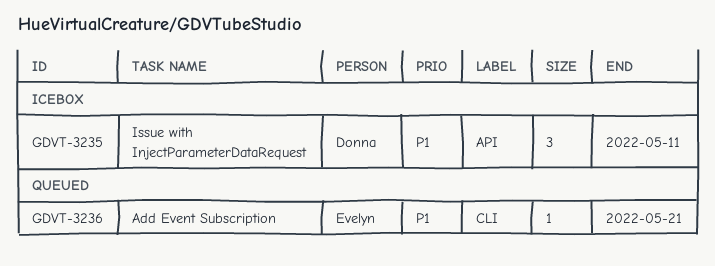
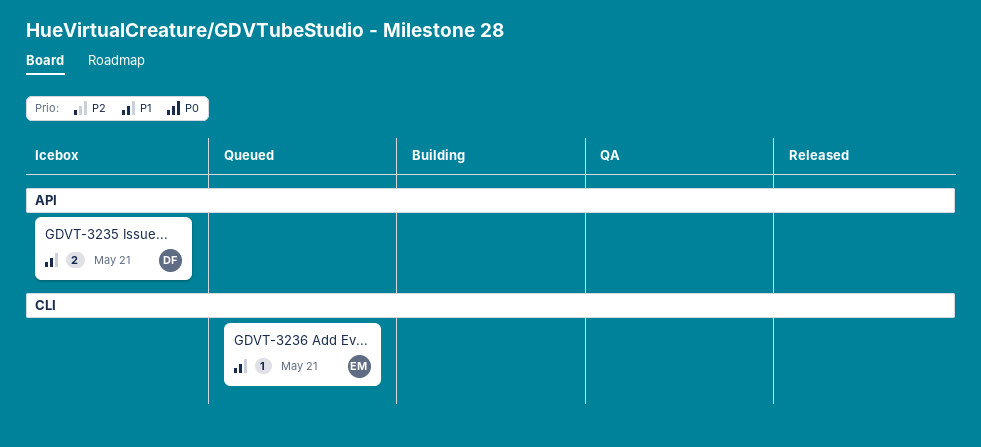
GDVT-3235, estimate: 3 -> 2
GDVT-3235, due: May 11 -> May 21

